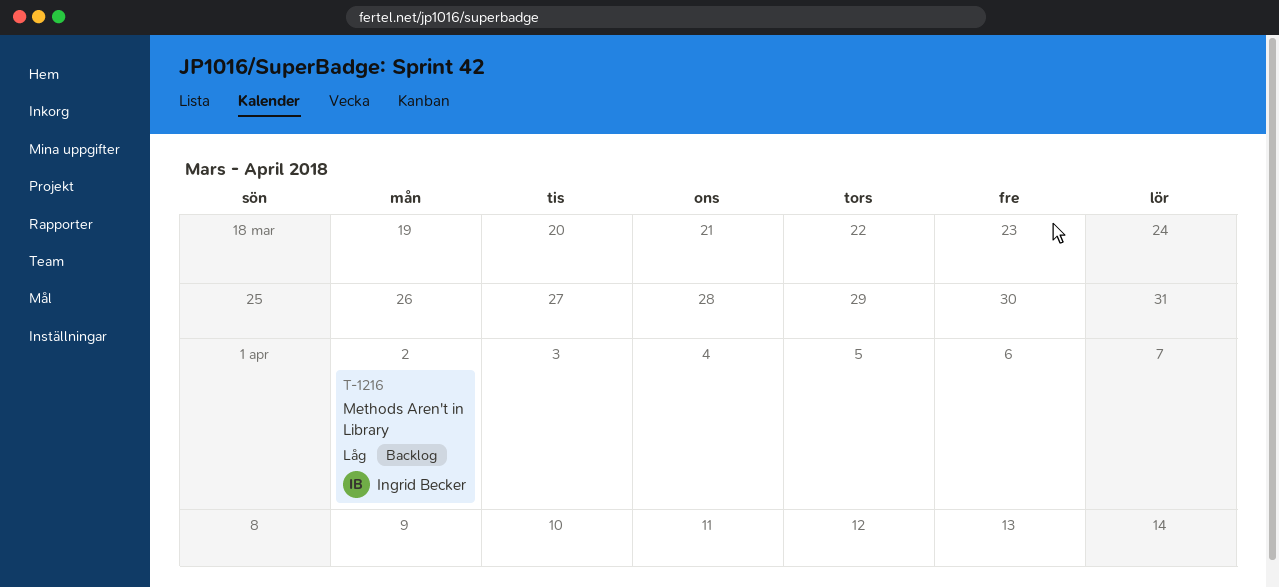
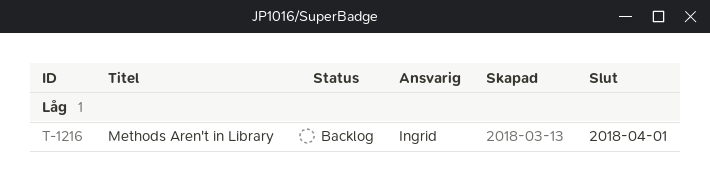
T-1216, due: Apr 2 -> Apr 1

